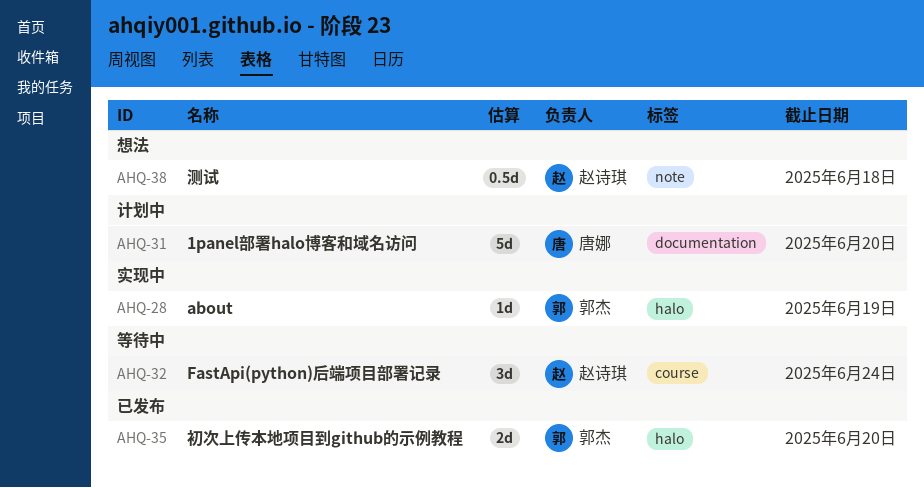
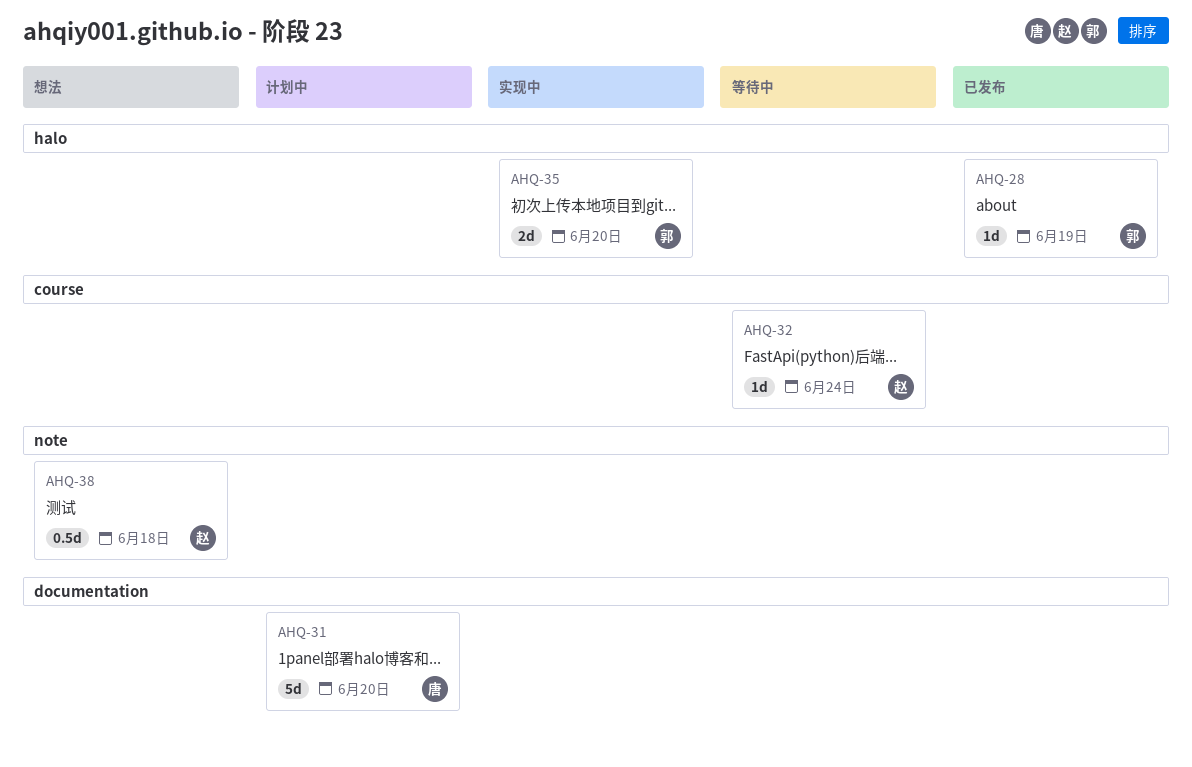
AHQ-28, status: 实现中 -> 已发布
AHQ-32, estimate: 3d -> 1d
AHQ-35, status: 已发布 -> 实现中

